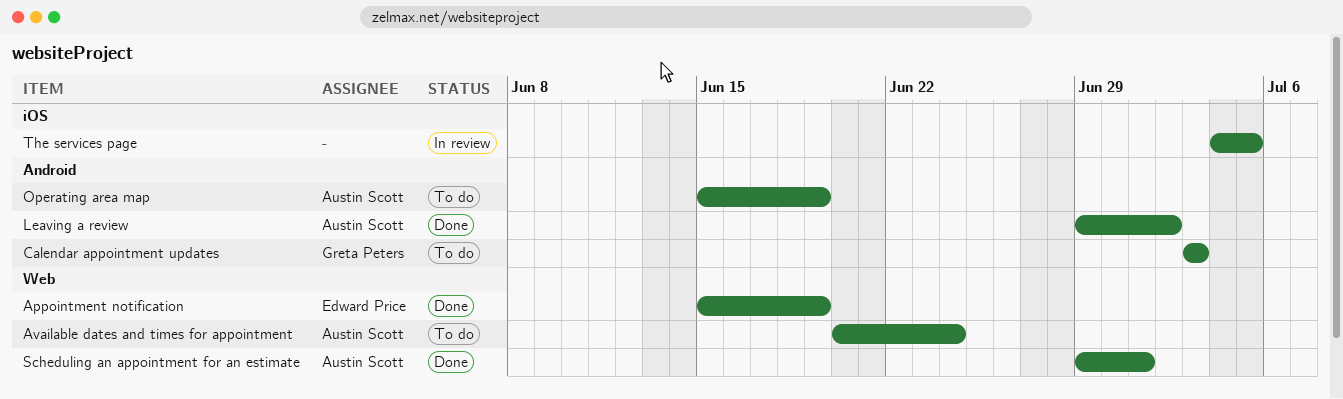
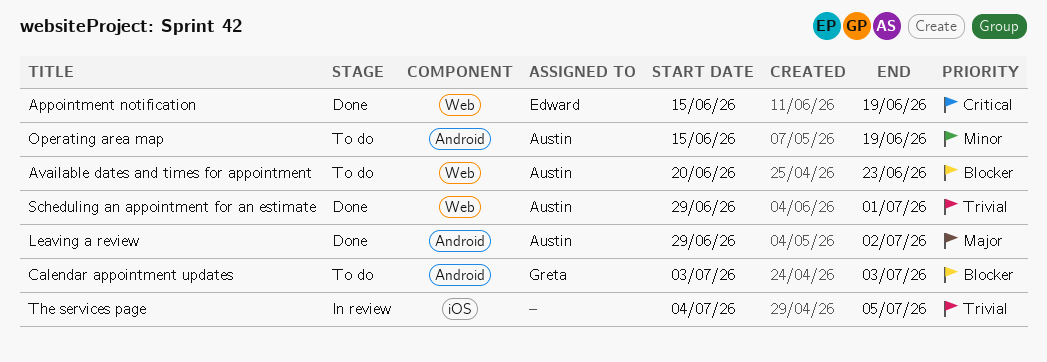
Available dates and times for appointment, due: Jun 24 -> Jun 23

